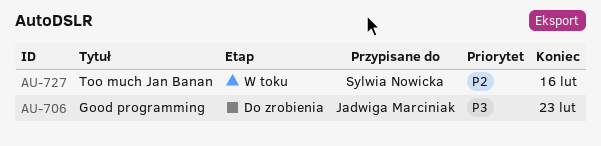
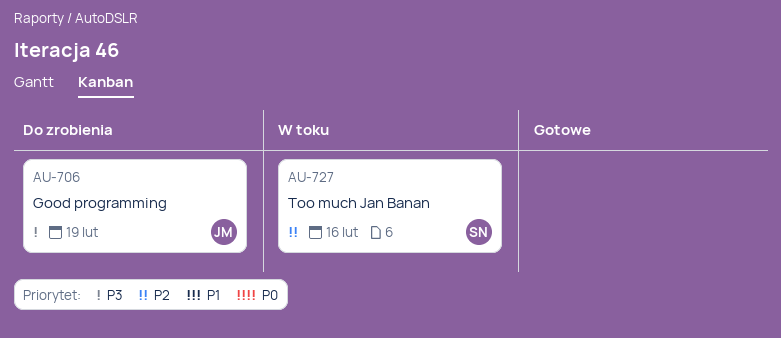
AU-706, due: Feb 23 -> Feb 19

